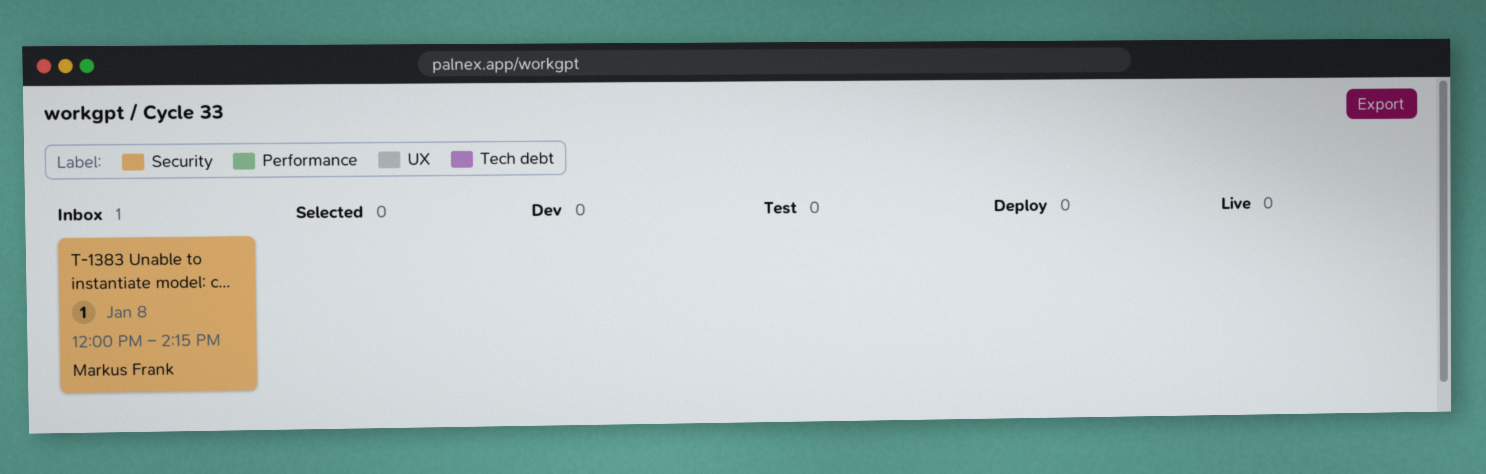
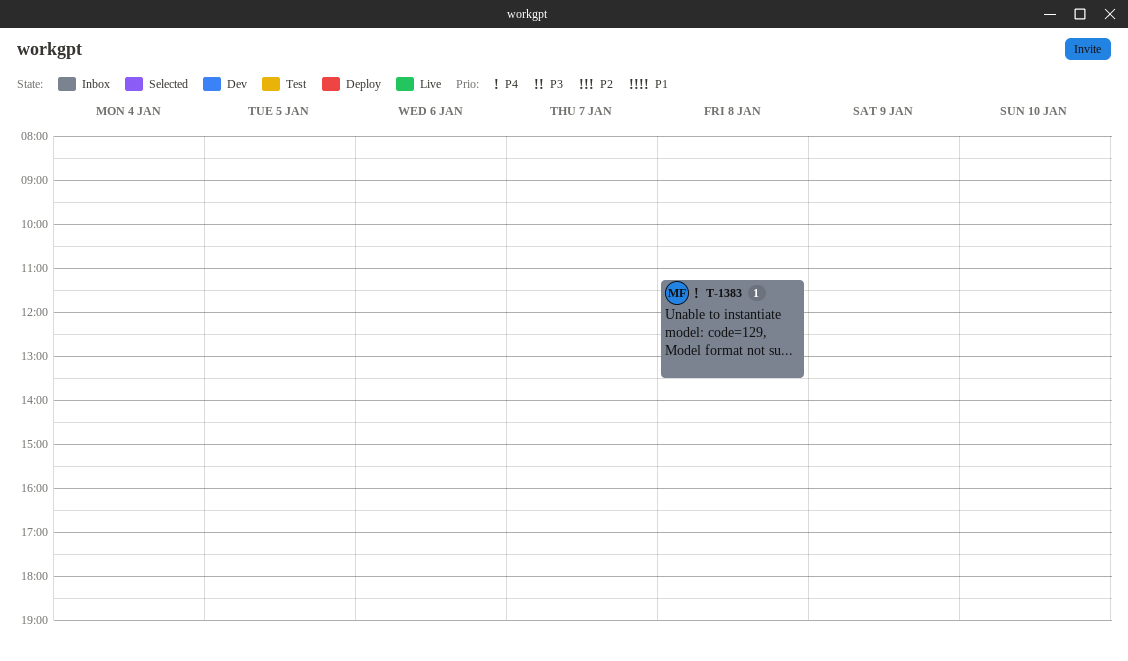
T-1383, begins: 12:00 -> 11:15
T-1383, ends: 14:15 -> 13:30

